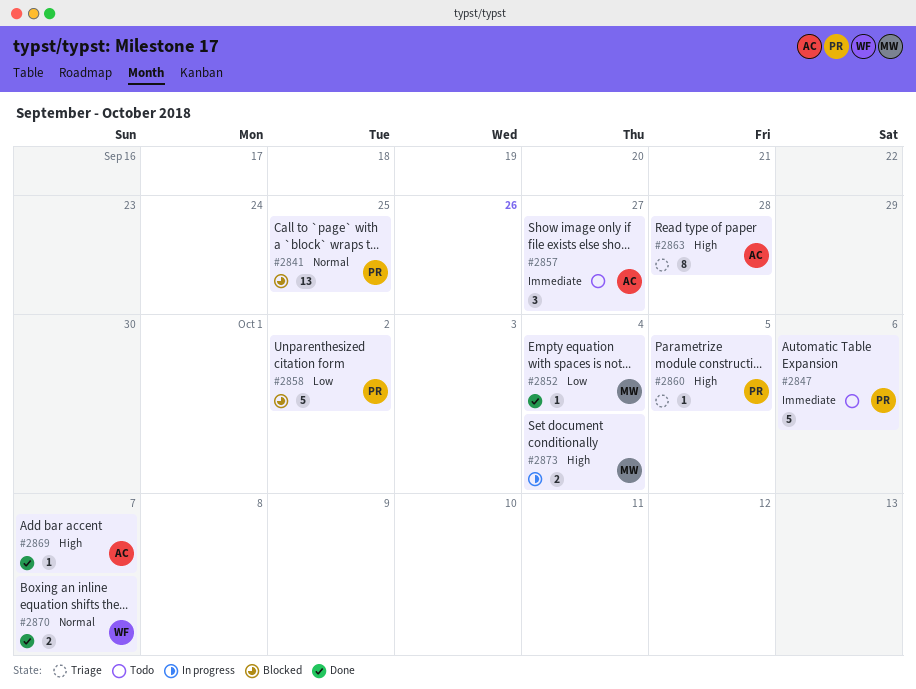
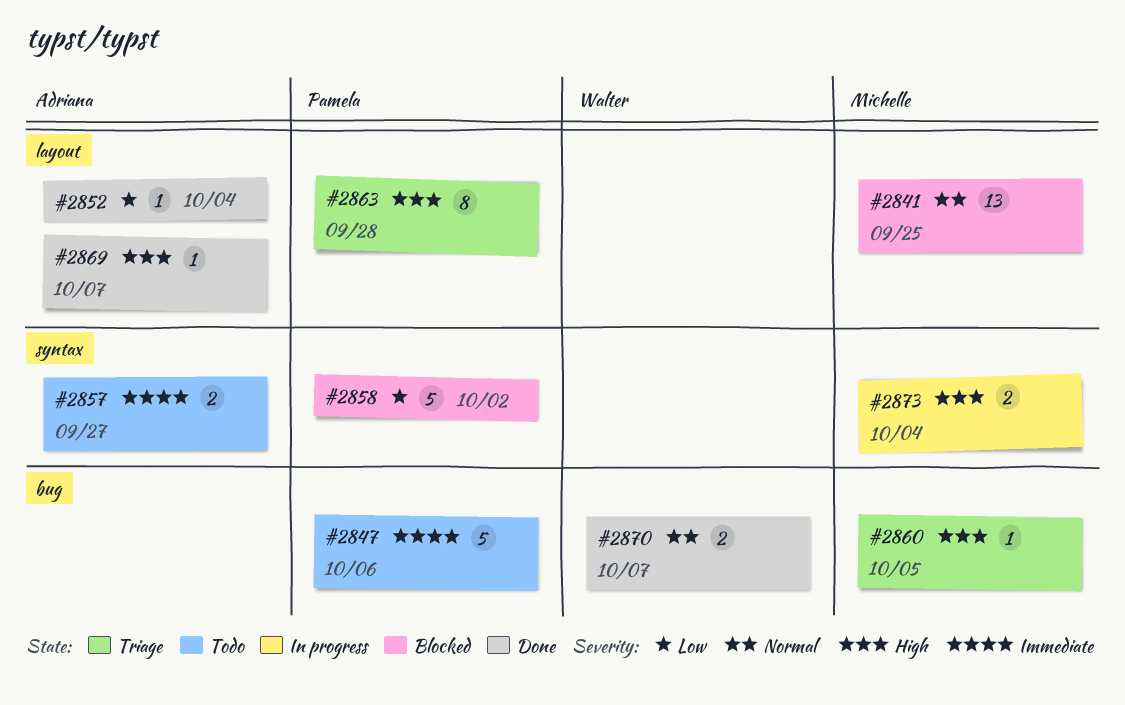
#2841, owner: Pamela -> Michelle
#2852, owner: Michelle -> Adriana
#2857, estimate: 3 -> 2
#2860, owner: Pamela -> Michelle
#2863, owner: Adriana -> Pamela

